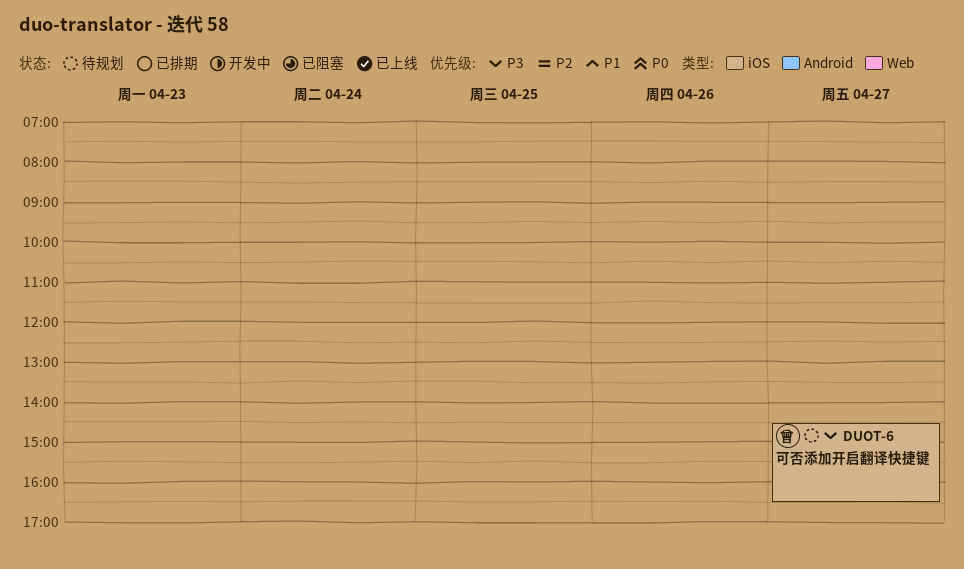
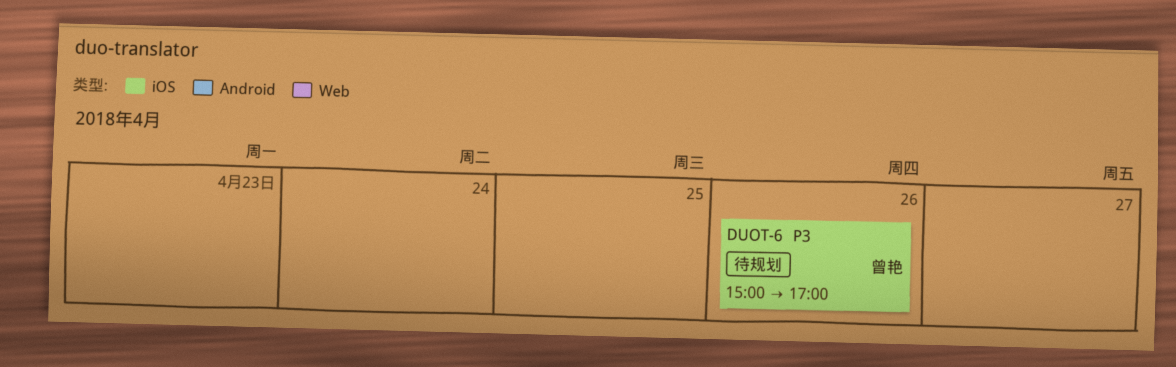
DUOT-6, day: Apr 27 -> Apr 26
DUOT-6, begins: 14:30 -> 15:00
DUOT-6, ends: 16:30 -> 17:00

